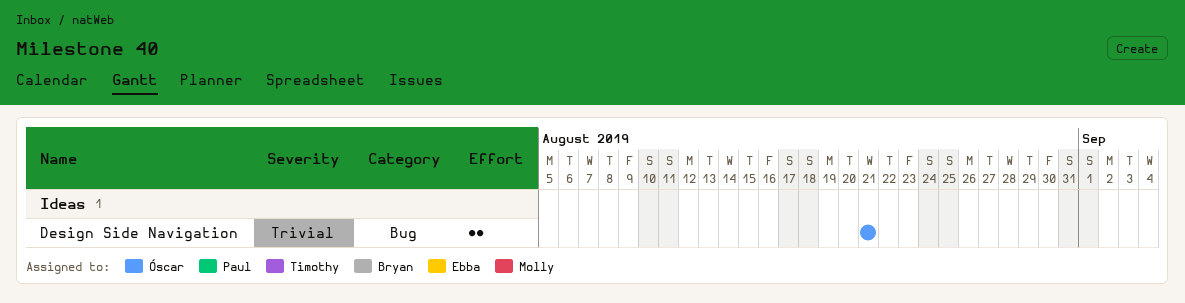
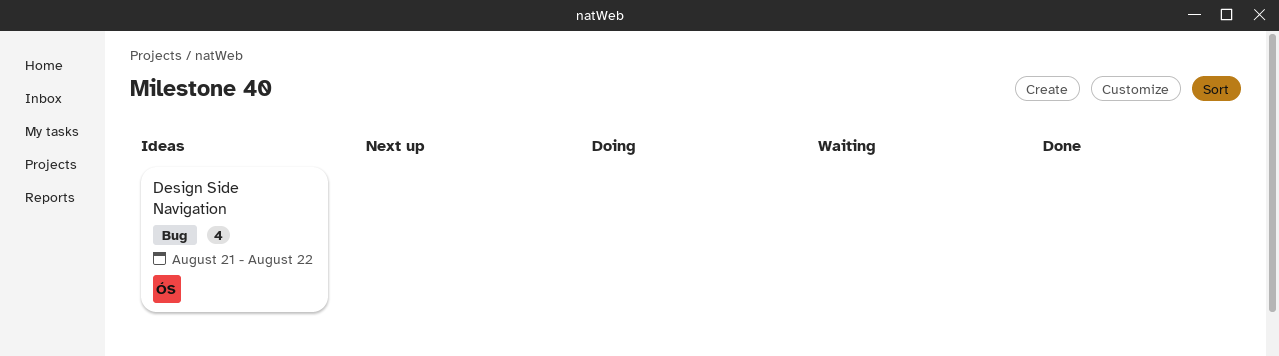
Design Side Navigation, estimate: 2 -> 4
Design Side Navigation, due: Aug 21 -> Aug 22

